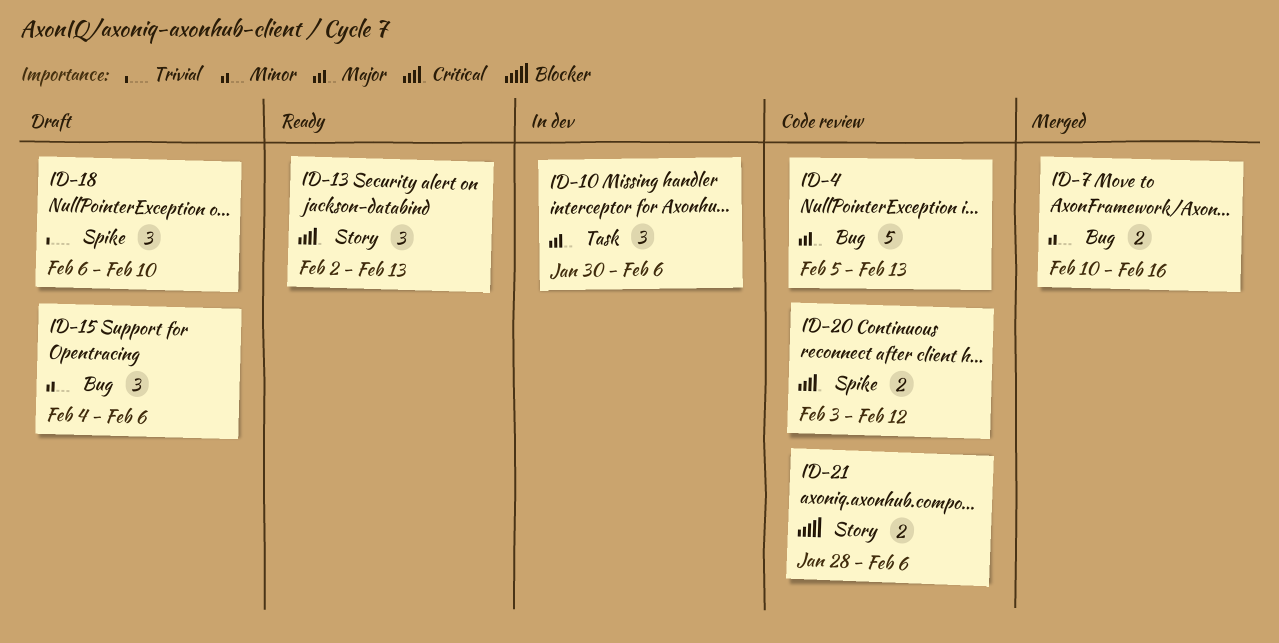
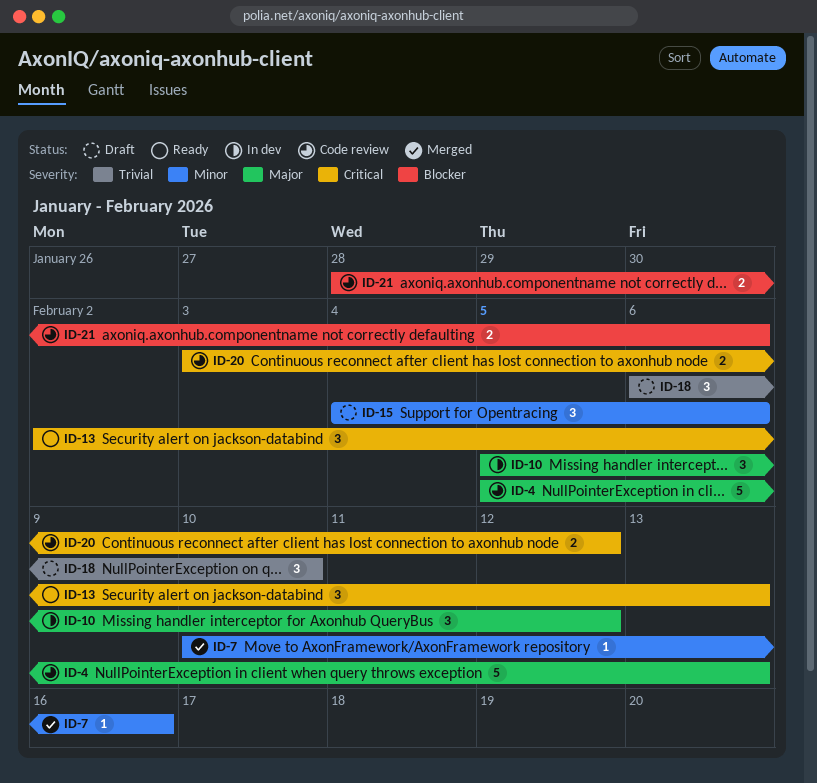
ID-7, estimate: 2 -> 1
ID-10, start: Jan 30 -> Feb 5
ID-10, due: Feb 6 -> Feb 12

